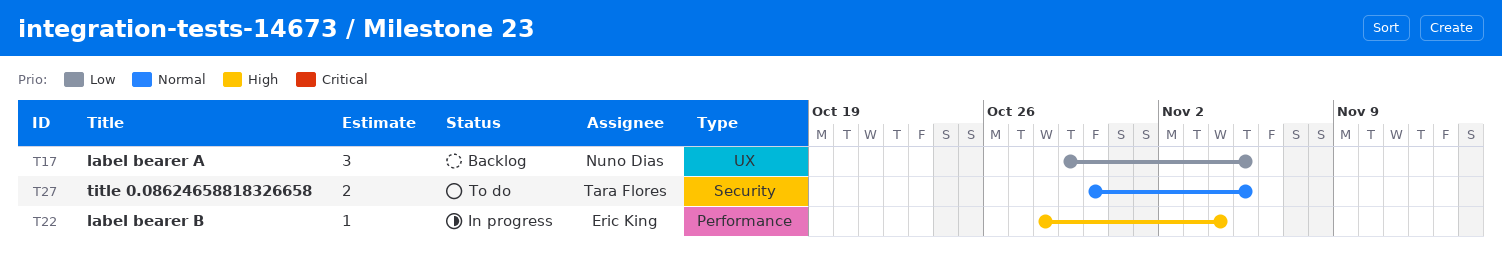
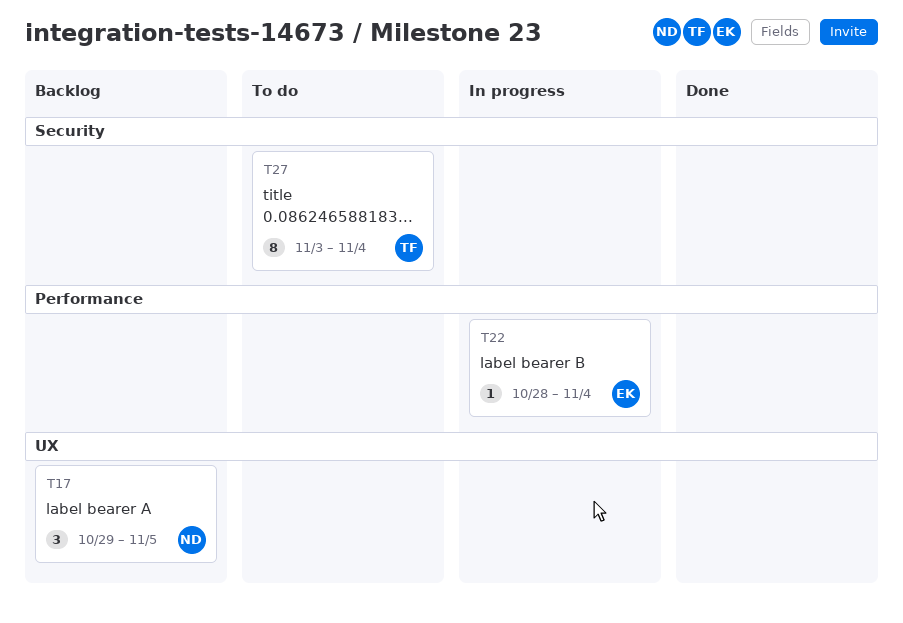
T27, estimate: 2 -> 8
T27, start: Oct 30 -> Nov 3
T27, due: Nov 5 -> Nov 4

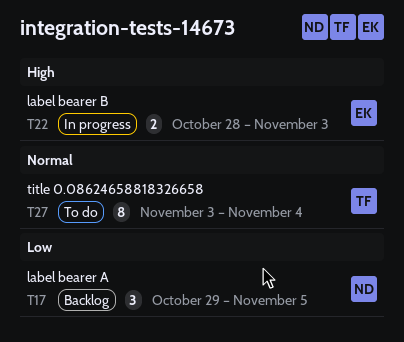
T22, estimate: 1 -> 2
T22, due: Nov 4 -> Nov 3

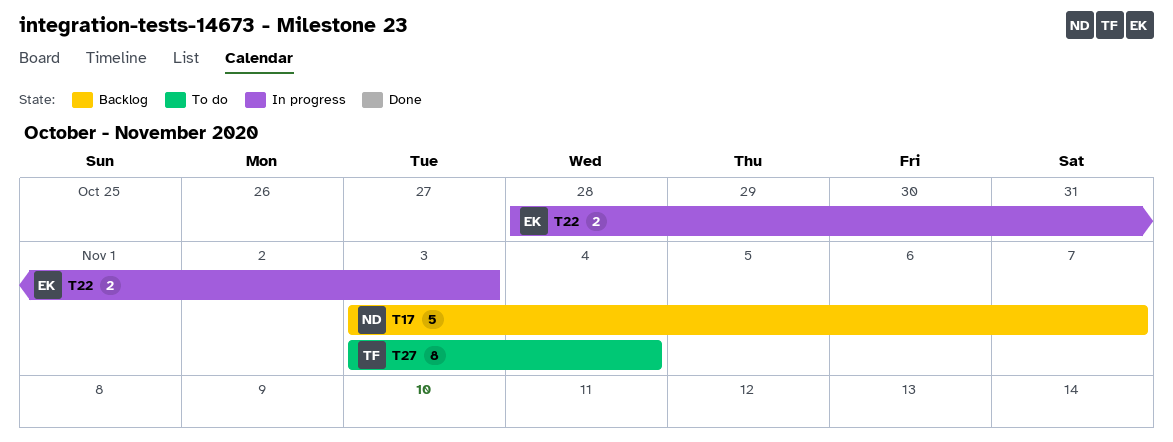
T17, estimate: 3 -> 5
T17, start: Oct 29 -> Nov 3
T17, due: Nov 5 -> Nov 7

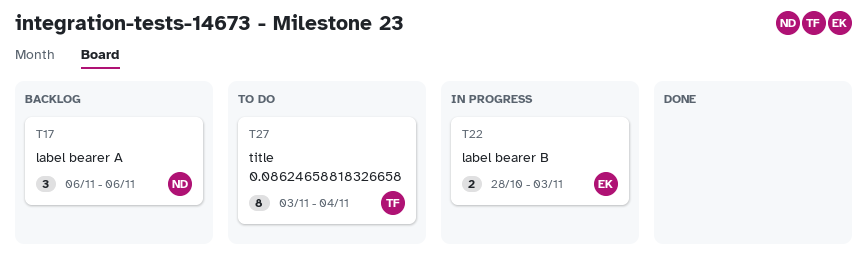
T17, estimate: 5 -> 3
T17, start: Nov 3 -> Nov 6
T17, due: Nov 7 -> Nov 6

